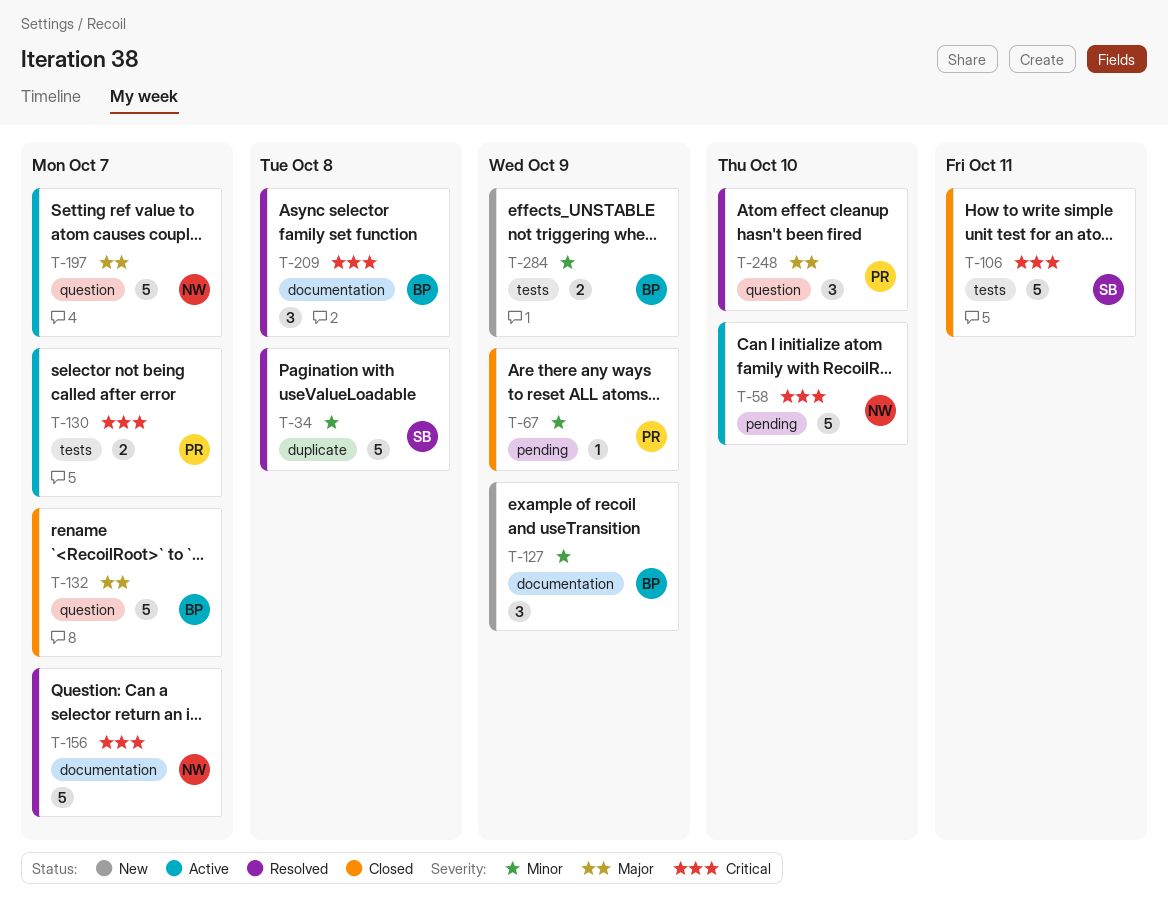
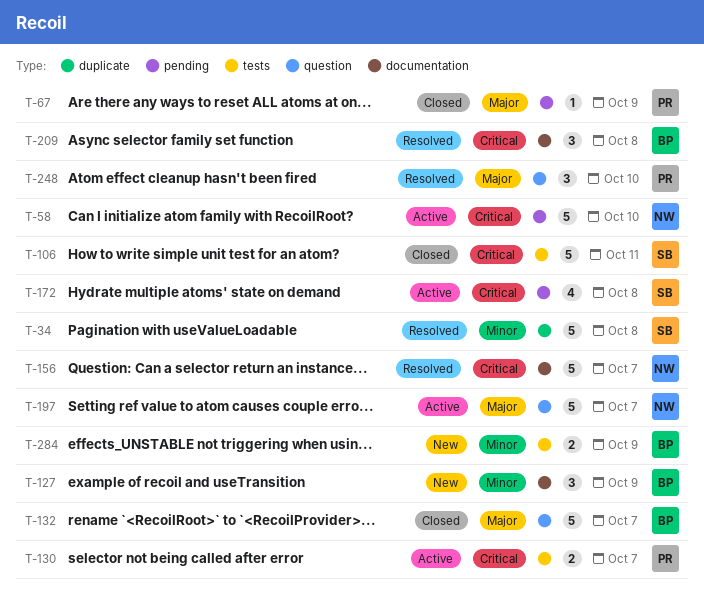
T-67, priority: Minor -> Major
T-172: none -> present

